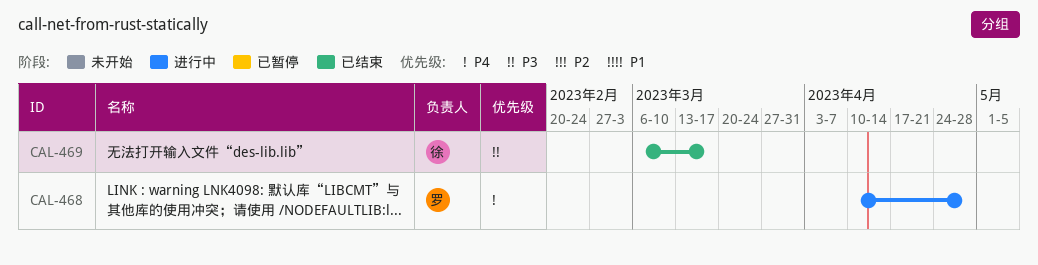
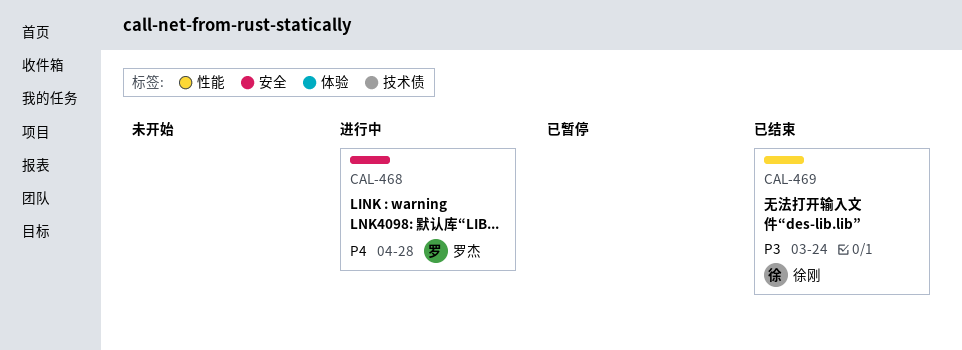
CAL-469, due: Mar 17 -> Mar 24

